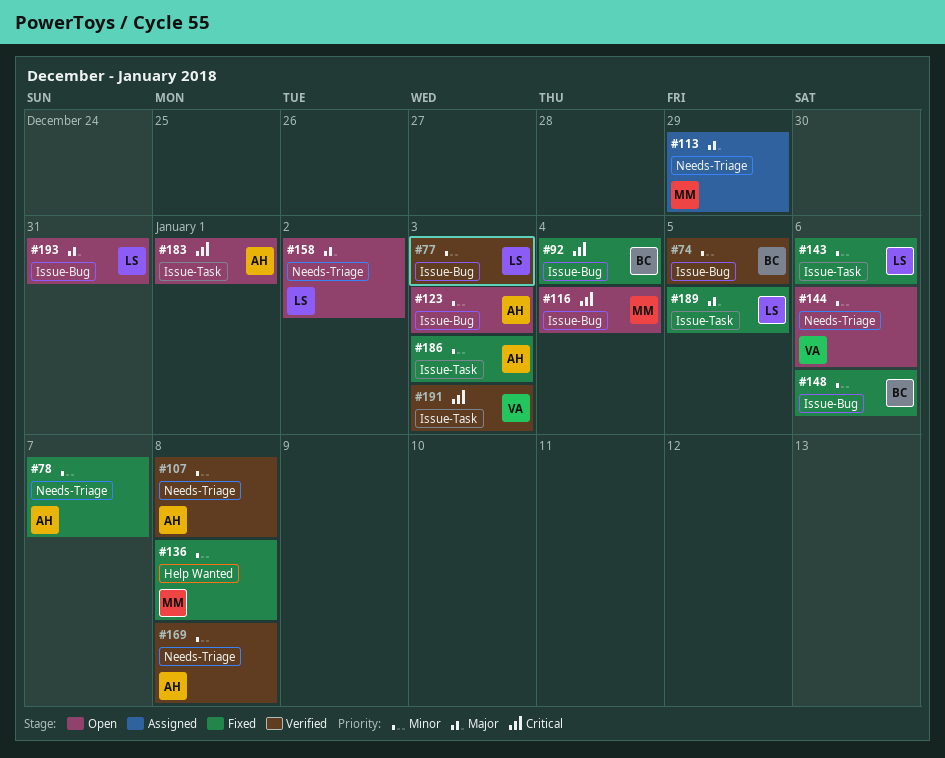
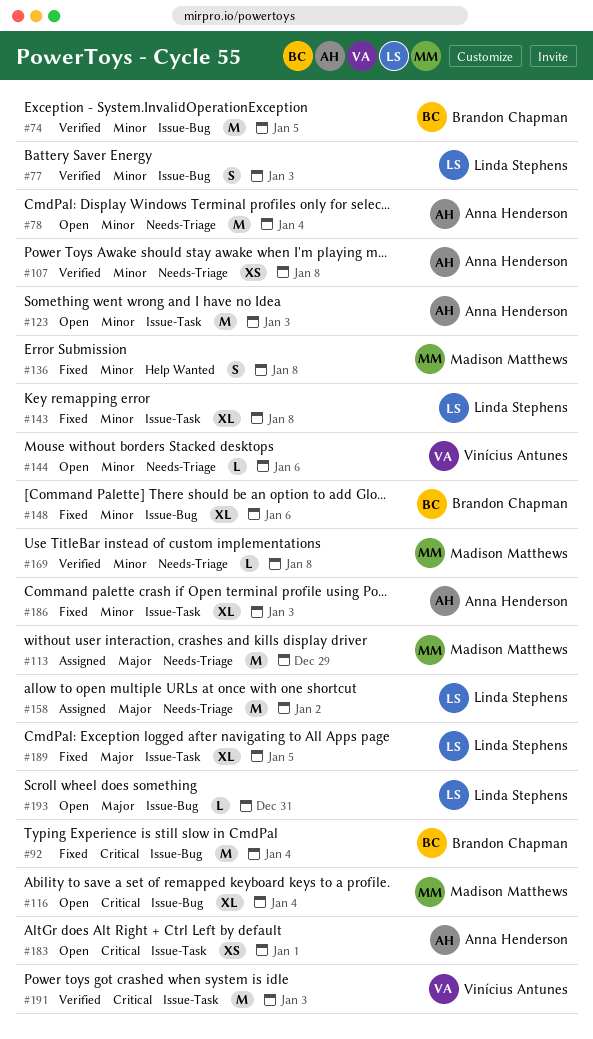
#78, status: Fixed -> Open
#78, due: Jan 7 -> Jan 4
#123, label: Issue-Bug -> Issue-Task
#143, due: Jan 6 -> Jan 8
#158, status: Open -> Assigned
#169, owner: Anna Henderson -> Madison Matthews

